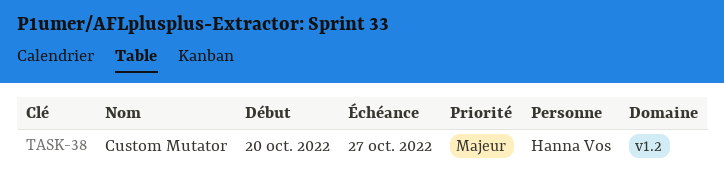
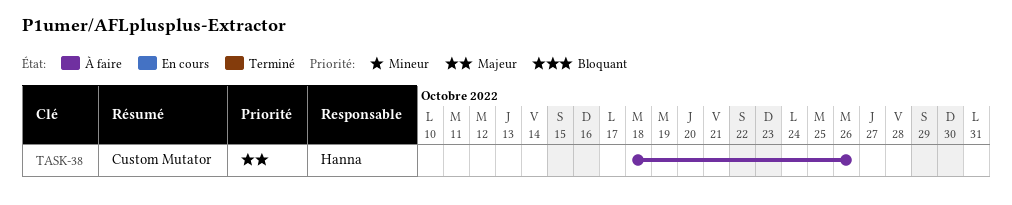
TASK-38, start: Oct 20 -> Oct 18
TASK-38, due: Oct 27 -> Oct 26

